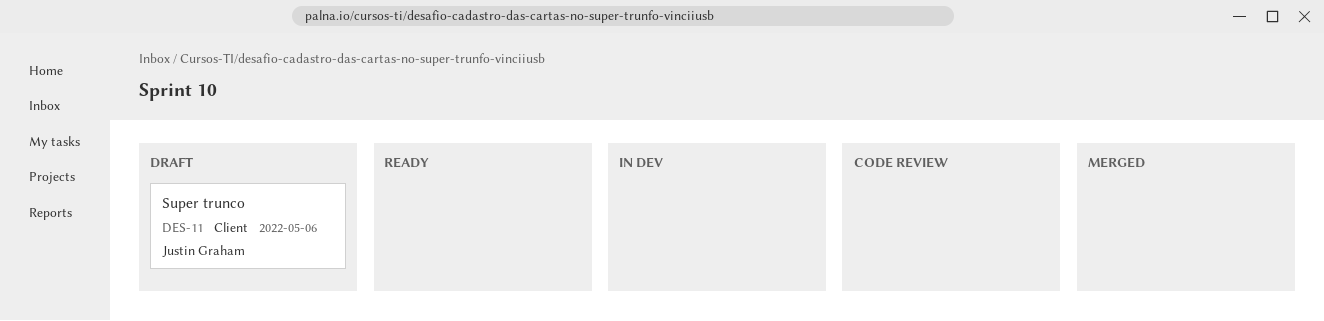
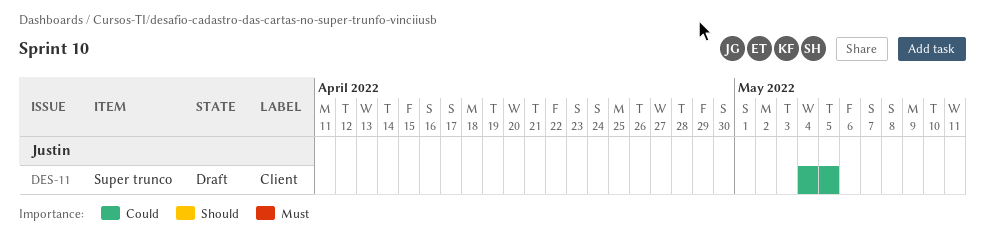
DES-11, due: May 6 -> May 5

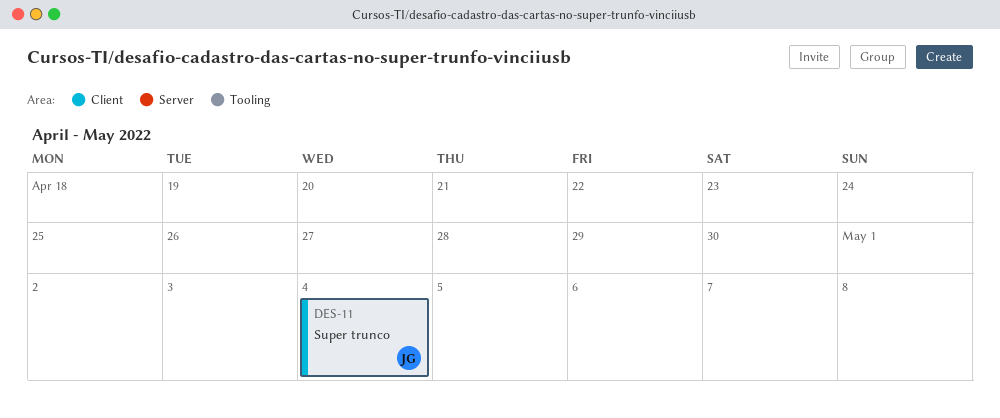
DES-11, due: May 5 -> May 4

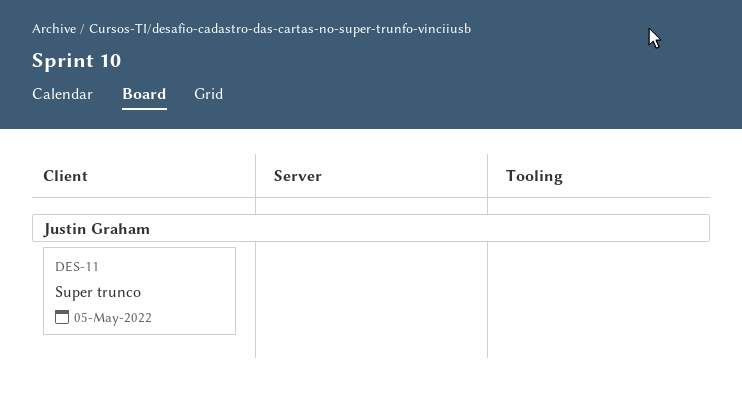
DES-11, due: May 4 -> May 5

